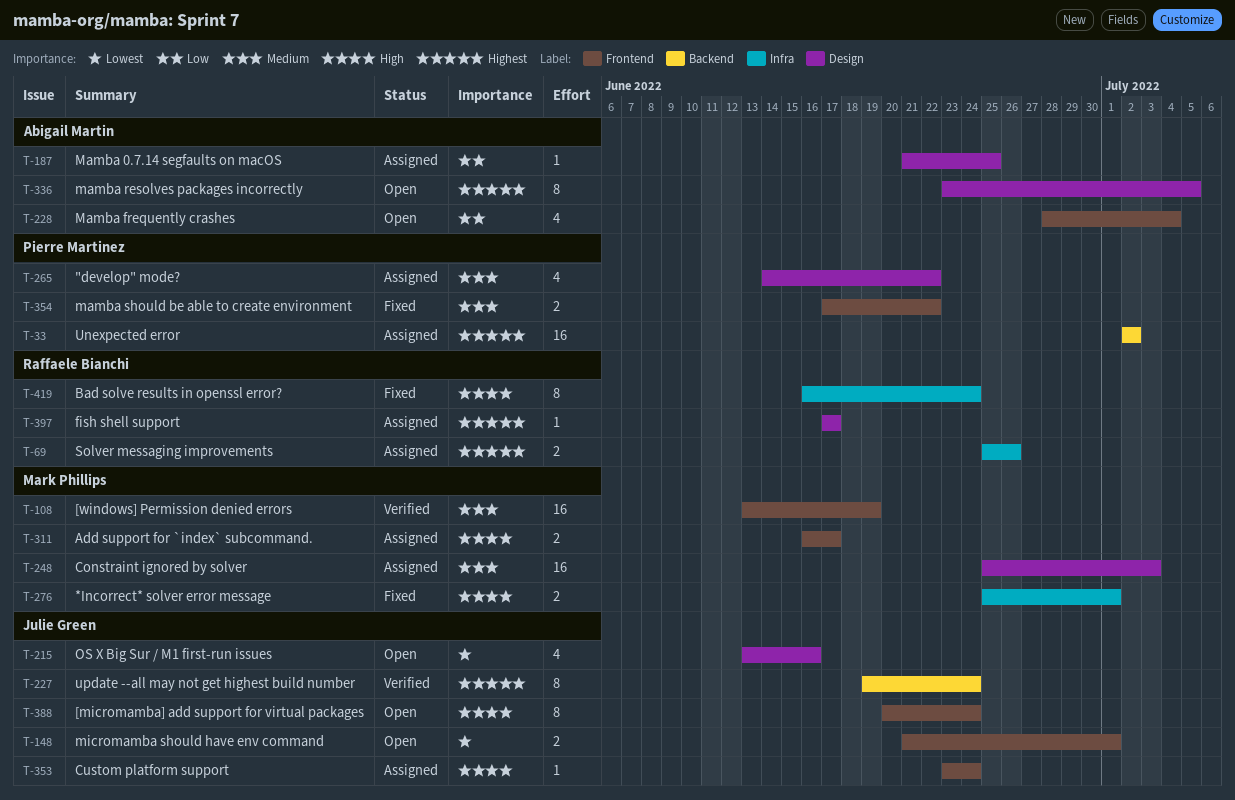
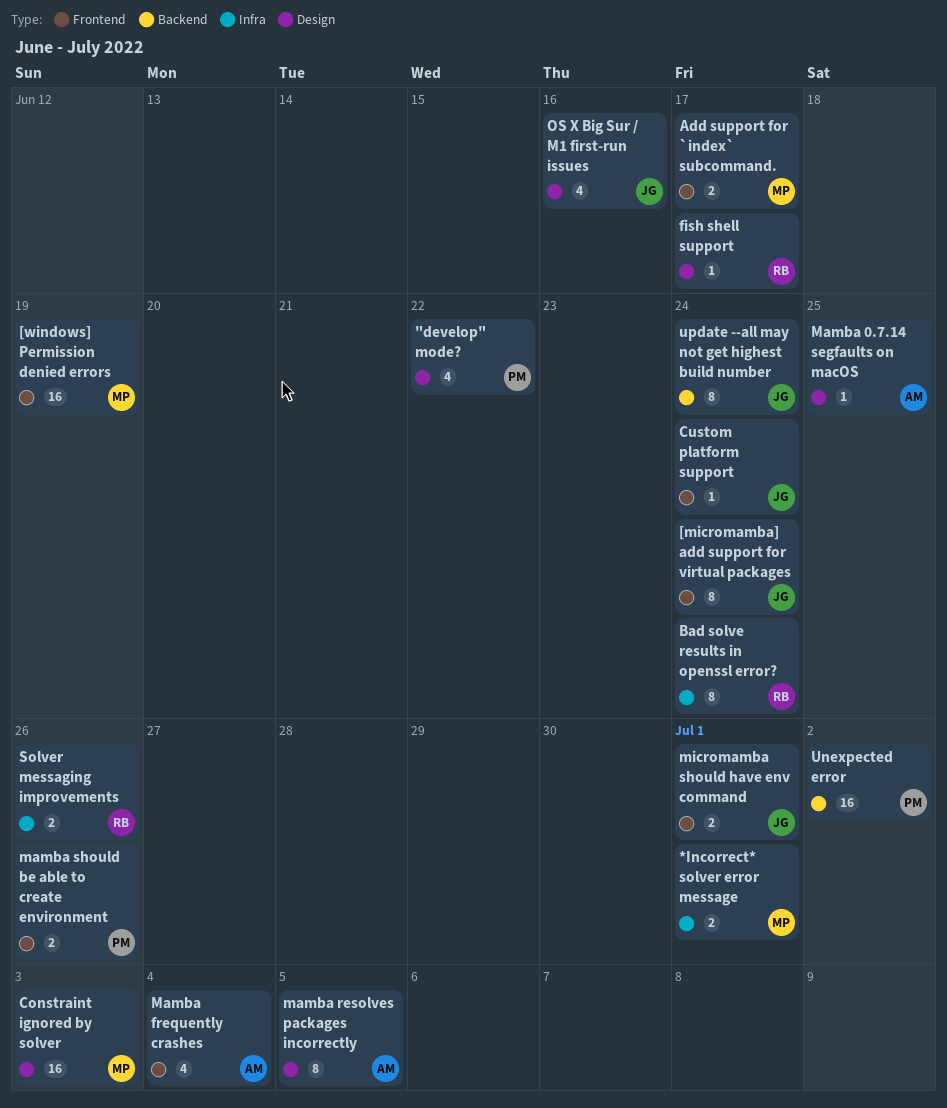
mamba should be able to create environment, due: Jun 22 -> Jun 26

